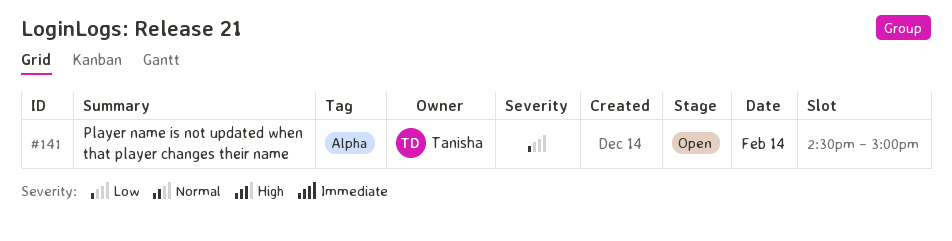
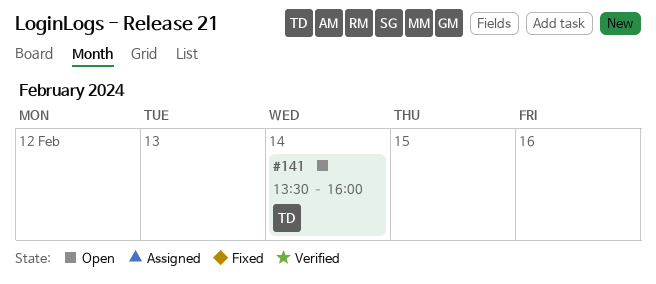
#141, begins: 14:30 -> 13:30
#141, ends: 15:00 -> 16:00

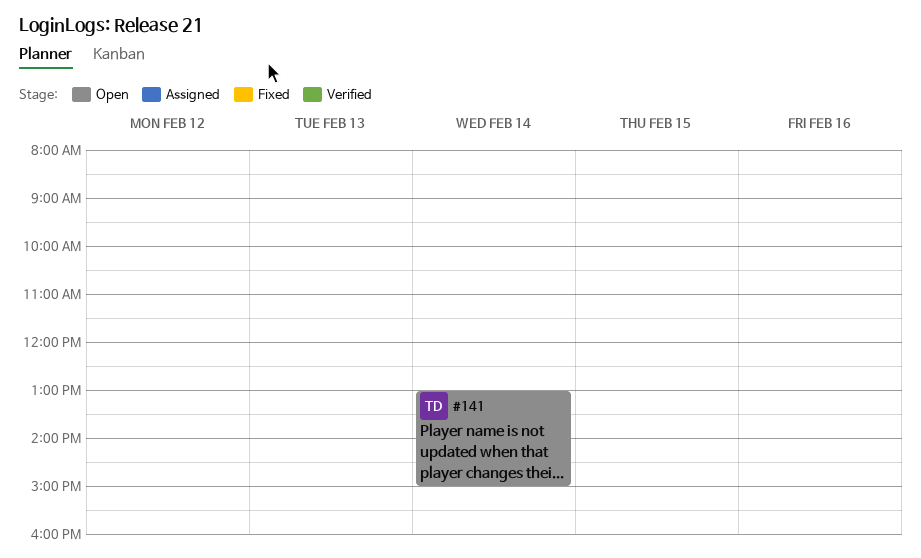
#141, begins: 13:30 -> 13:00
#141, ends: 16:00 -> 15:00

